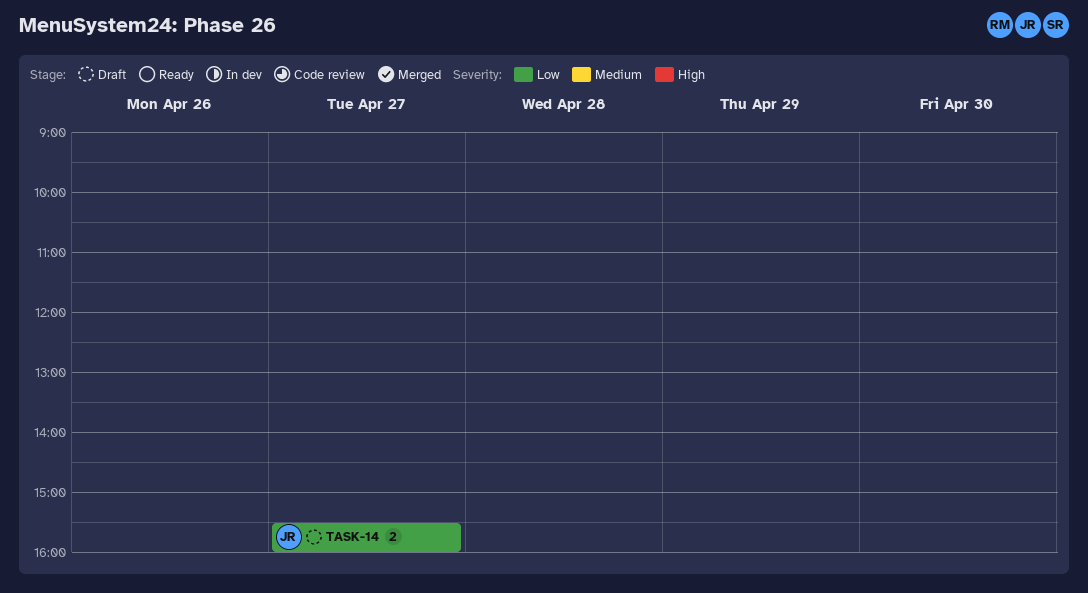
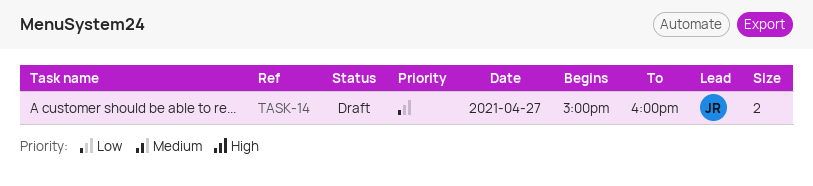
TASK-14, begins: 15:30 -> 15:00

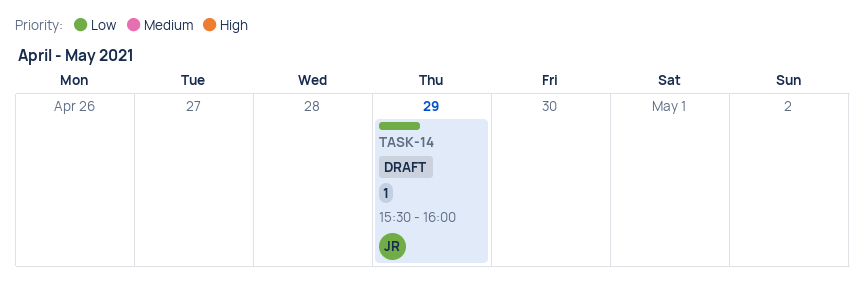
TASK-14, estimate: 2 -> 1
TASK-14, day: Apr 27 -> Apr 29
TASK-14, begins: 15:00 -> 15:30

